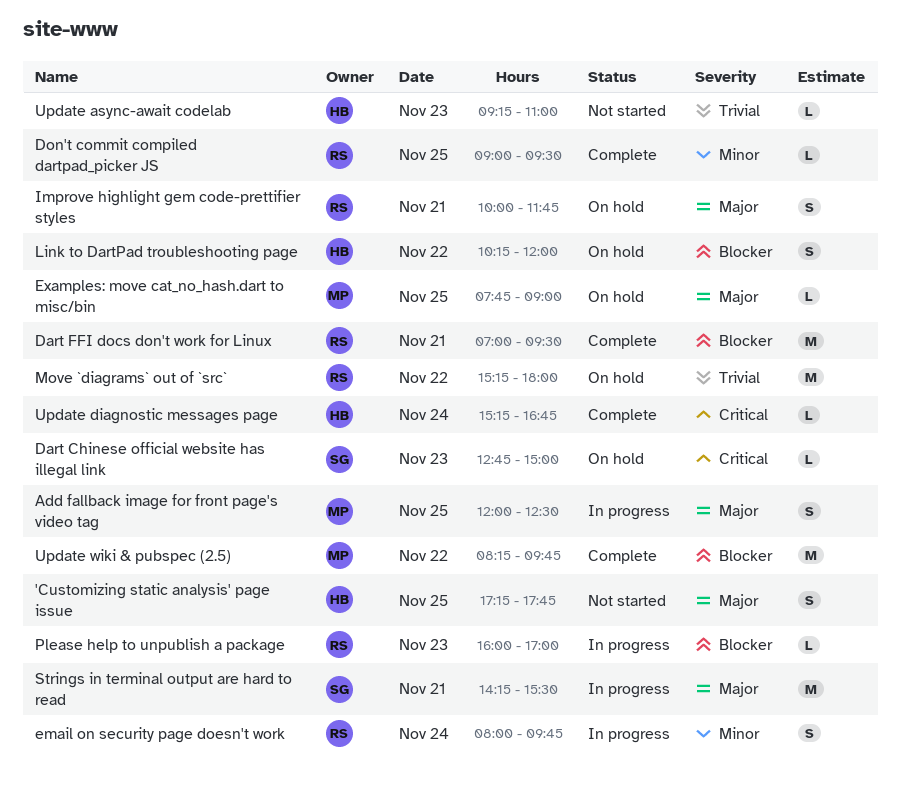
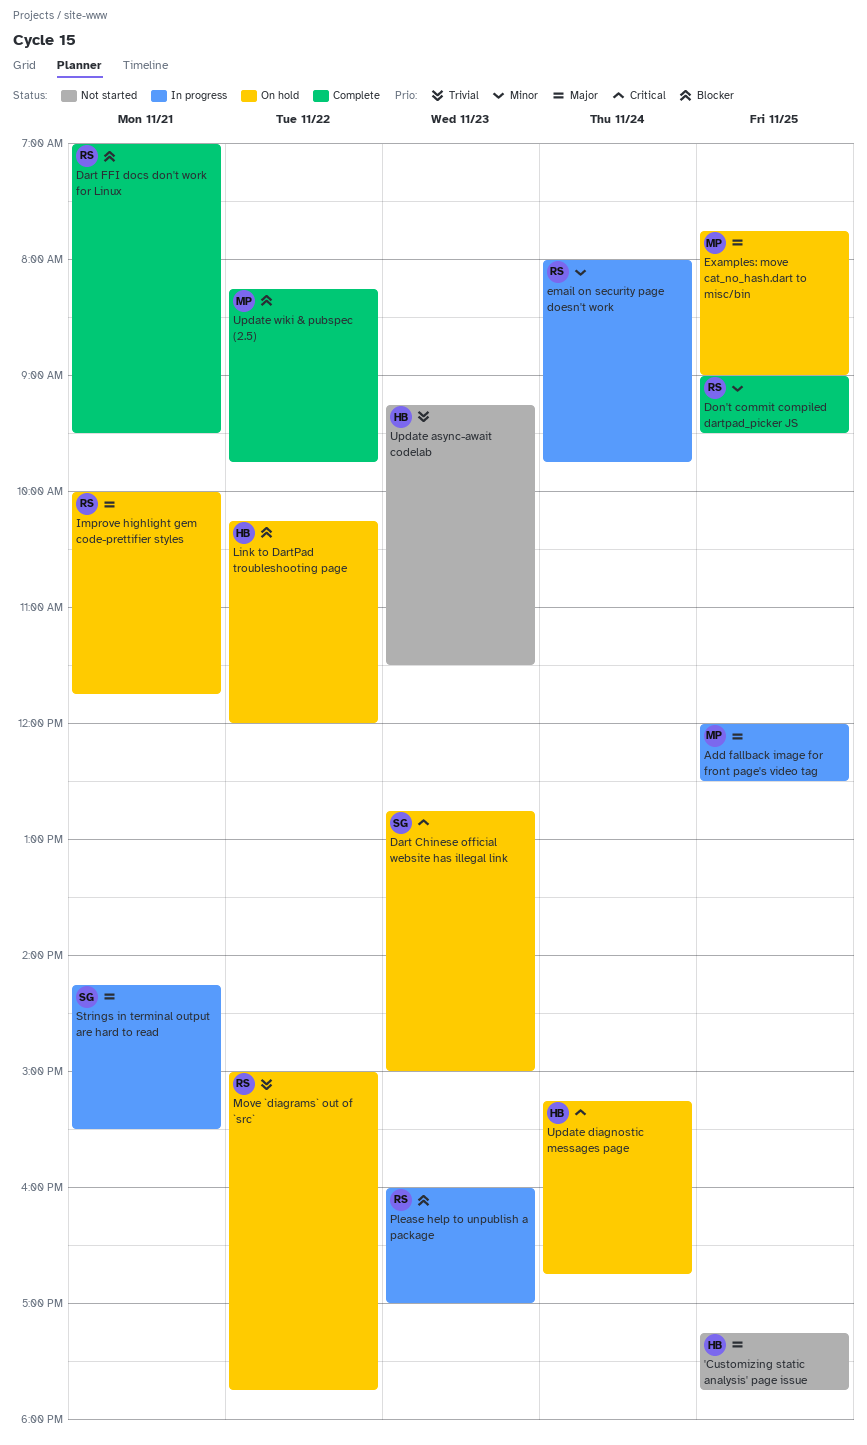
Move `diagrams` out of `src`, begins: 15:15 -> 15:00
Move `diagrams` out of `src`, ends: 18:00 -> 17:45
Update async-await codelab, ends: 11:00 -> 11:30
Update diagnostic messages page, status: Complete -> On hold

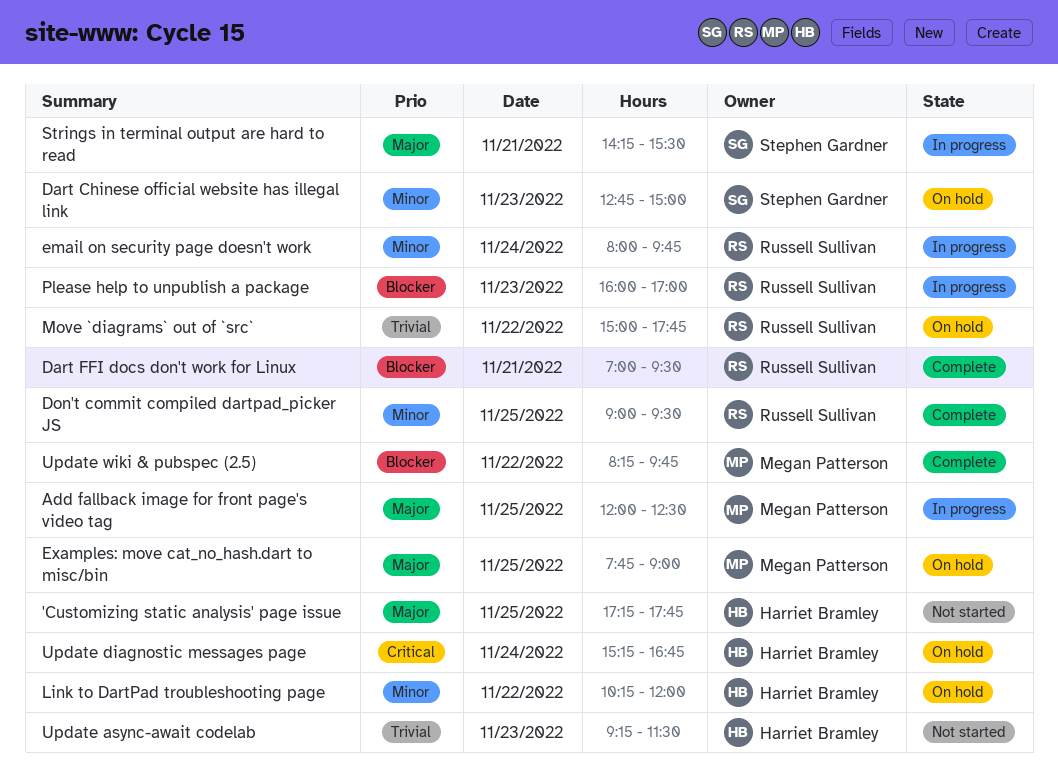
Dart Chinese official website has illegal link, priority: Critical -> Minor
Improve highlight gem code-prettifier styles: present -> none
Link to DartPad troubleshooting page, priority: Blocker -> Minor

